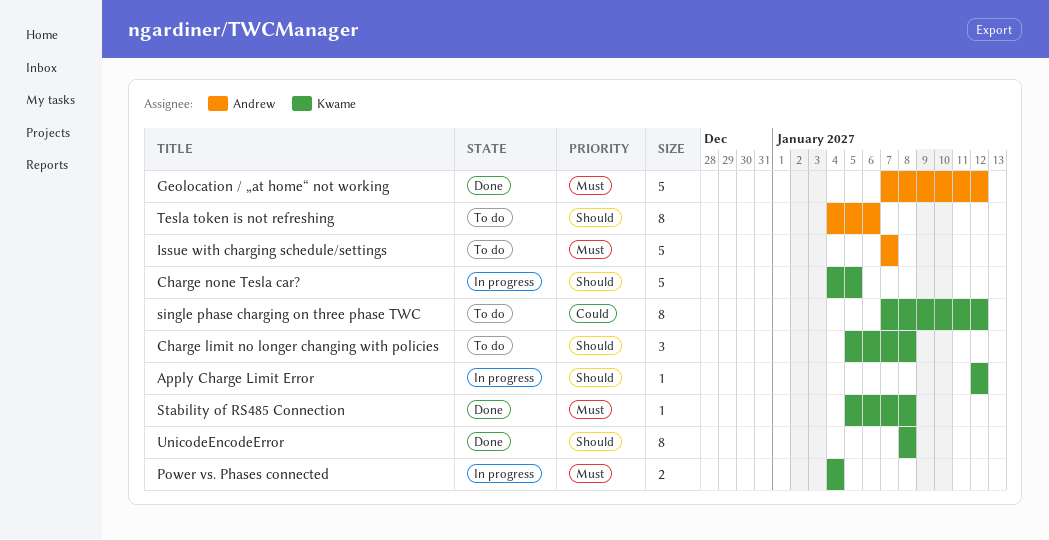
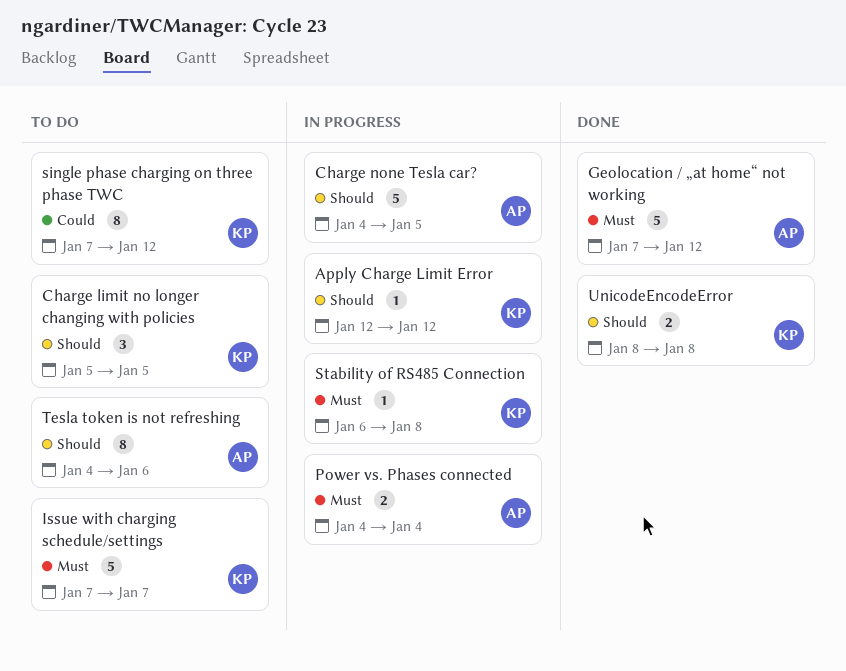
Charge limit no longer changing with policies, due: Jan 8 -> Jan 5
Charge none Tesla car?, owner: Kwame -> Andrew
Issue with charging schedule/settings, owner: Andrew -> Kwame
Power vs. Phases connected, owner: Kwame -> Andrew
Stability of RS485 Connection, status: Done -> In progress
Stability of RS485 Connection, start: Jan 5 -> Jan 6
UnicodeEncodeError, estimate: 8 -> 2

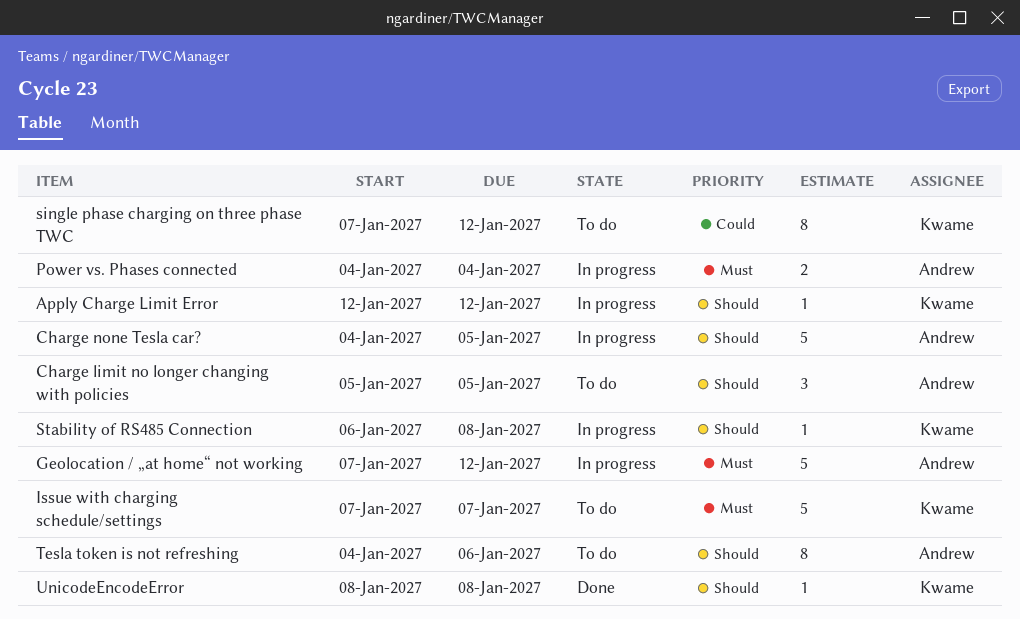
Charge limit no longer changing with policies, owner: Kwame -> Andrew
Geolocation / „at home“ not working, status: Done -> In progress
Stability of RS485 Connection, priority: Must -> Should
UnicodeEncodeError, estimate: 2 -> 1

